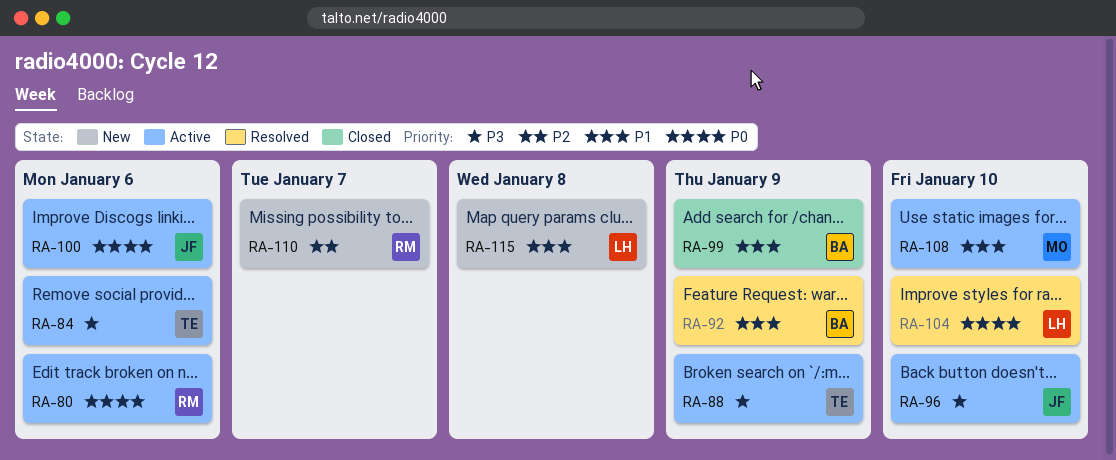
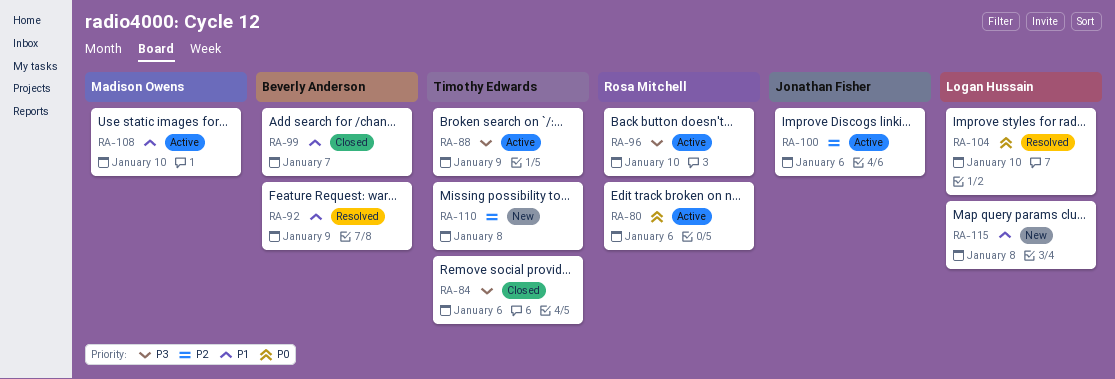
RA-84, status: Active -> Closed
RA-96, owner: Jonathan Fisher -> Rosa Mitchell
RA-99, due: Jan 9 -> Jan 7
RA-100, priority: P0 -> P2
RA-110, owner: Rosa Mitchell -> Timothy Edwards
RA-110, due: Jan 7 -> Jan 8

